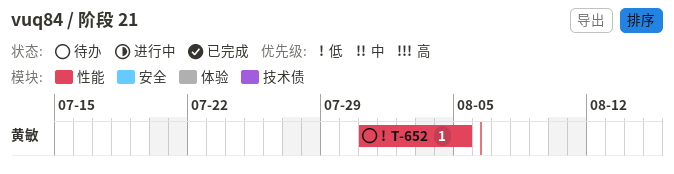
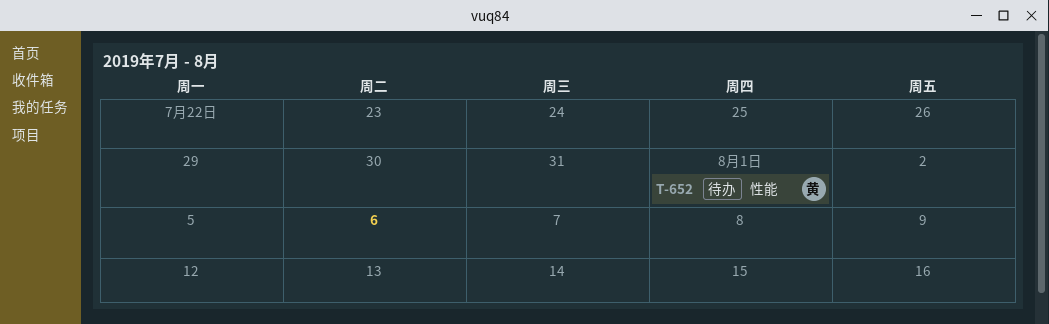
T-652, due: Aug 5 -> Aug 1

